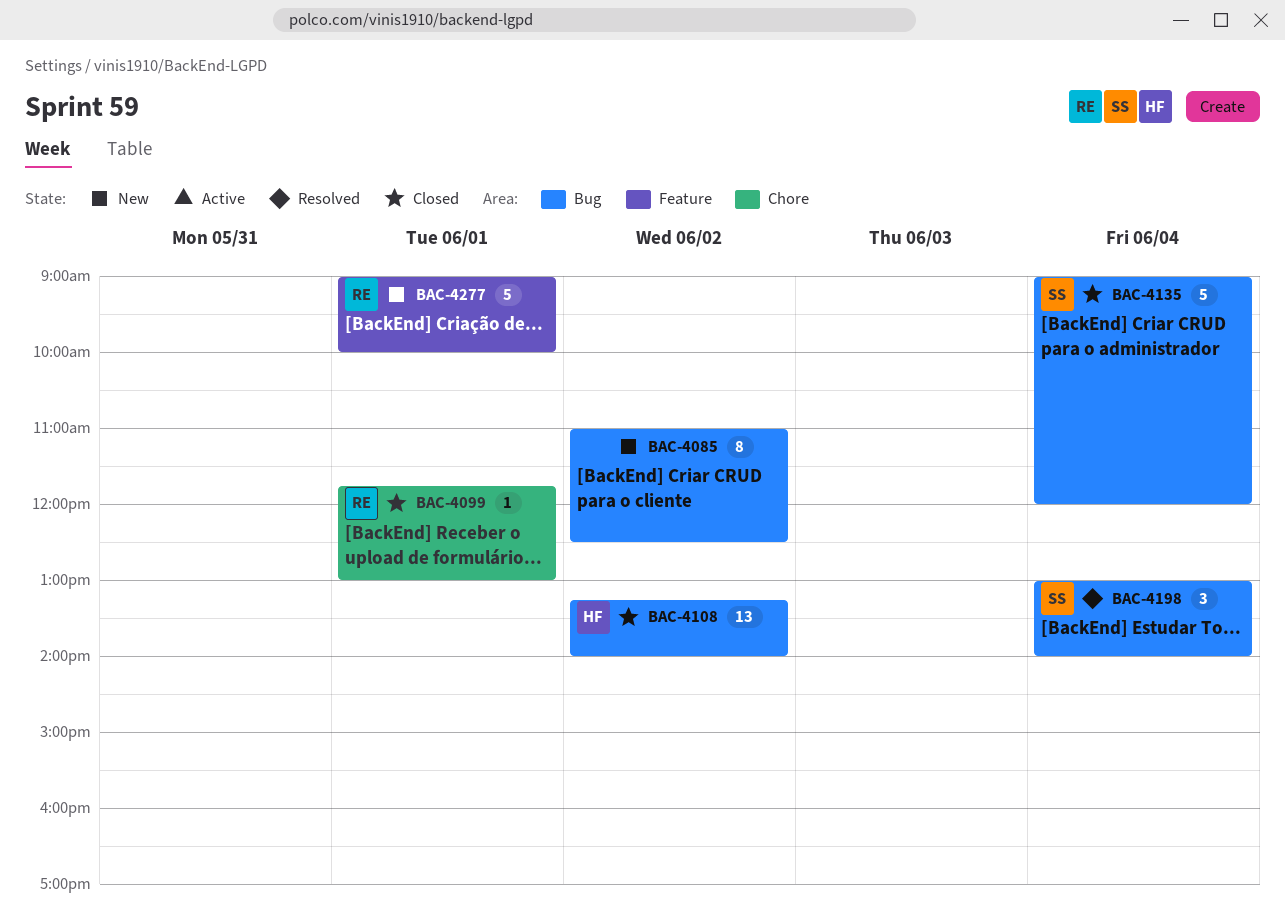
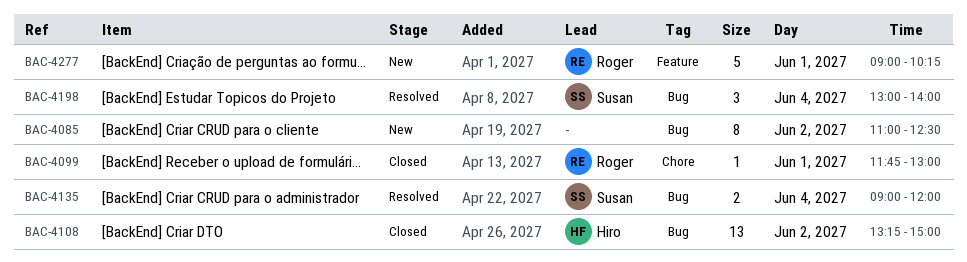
BAC-4108, ends: 14:00 -> 15:00
BAC-4135, status: Closed -> Resolved
BAC-4135, estimate: 5 -> 2
BAC-4277, ends: 10:00 -> 10:15

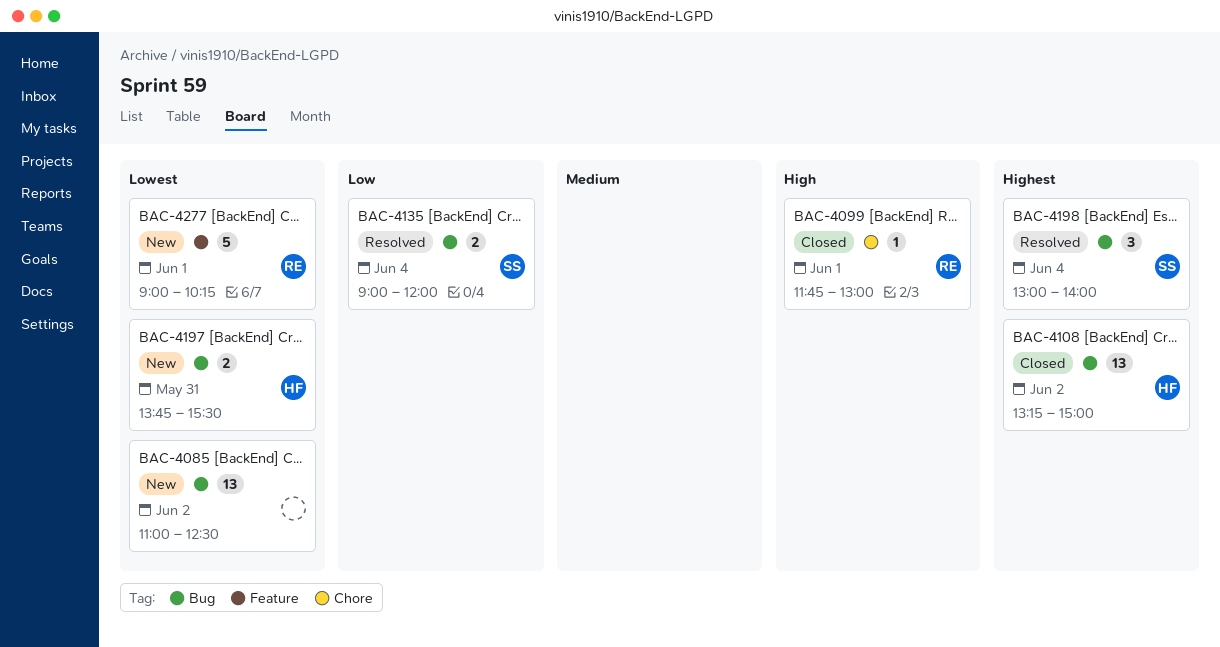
BAC-4085, estimate: 8 -> 13
BAC-4197: none -> present

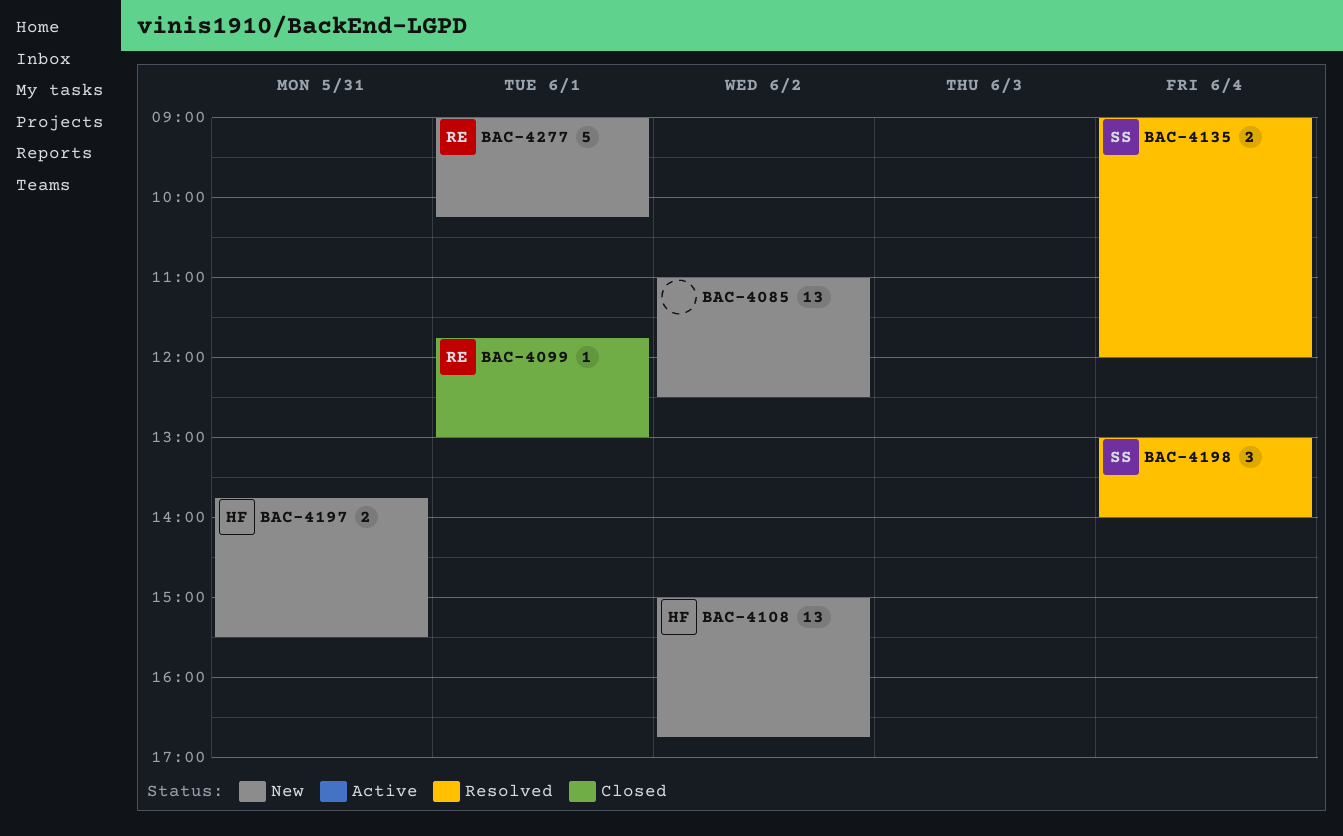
BAC-4108, status: Closed -> New
BAC-4108, begins: 13:15 -> 15:00
BAC-4108, ends: 15:00 -> 16:45

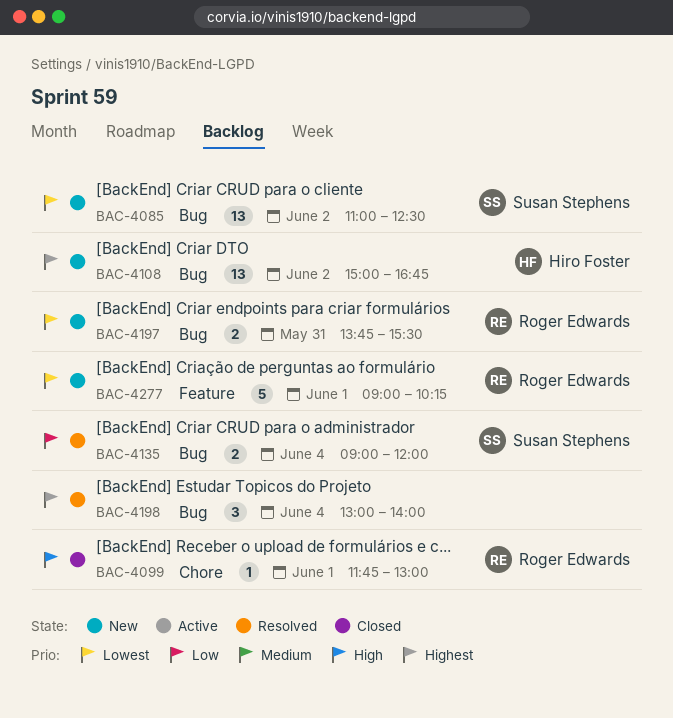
BAC-4085, owner: none -> Susan Stephens
BAC-4197, owner: Hiro Foster -> Roger Edwards
BAC-4198, owner: Susan Stephens -> none

